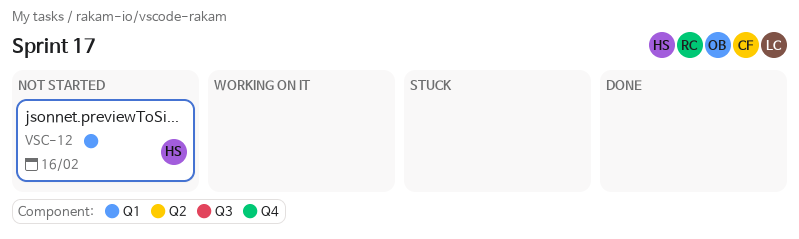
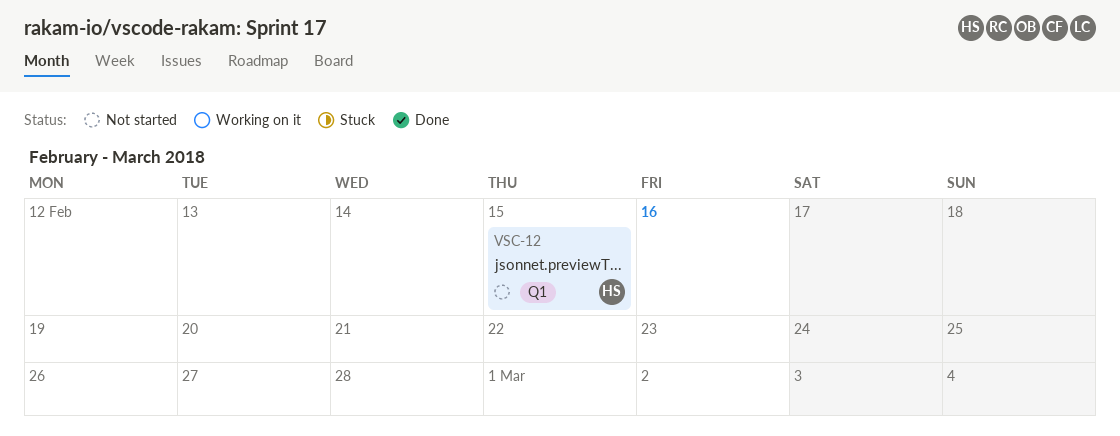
VSC-12, due: Feb 16 -> Feb 15

